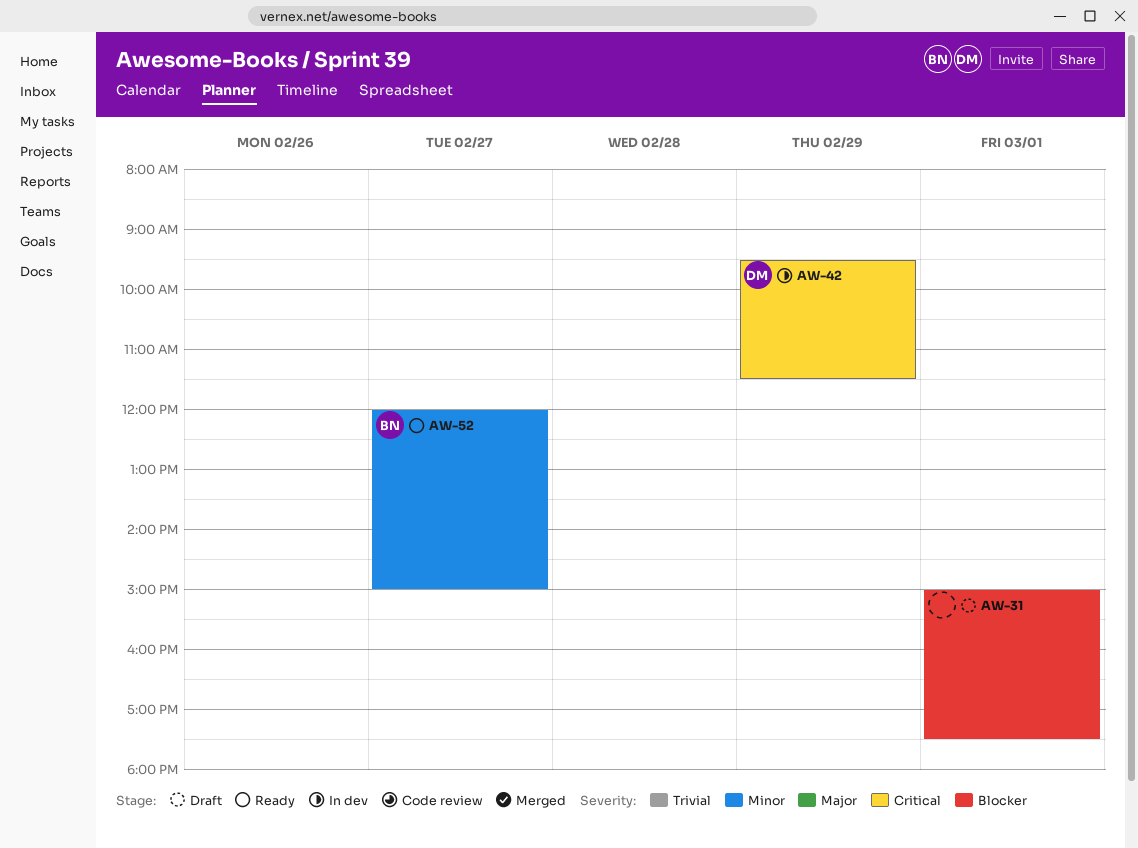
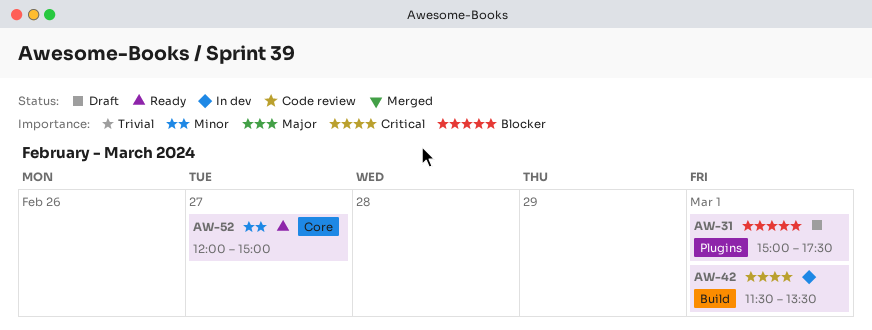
AW-42, day: Feb 29 -> Mar 1
AW-42, begins: 09:30 -> 11:30
AW-42, ends: 11:30 -> 13:30

